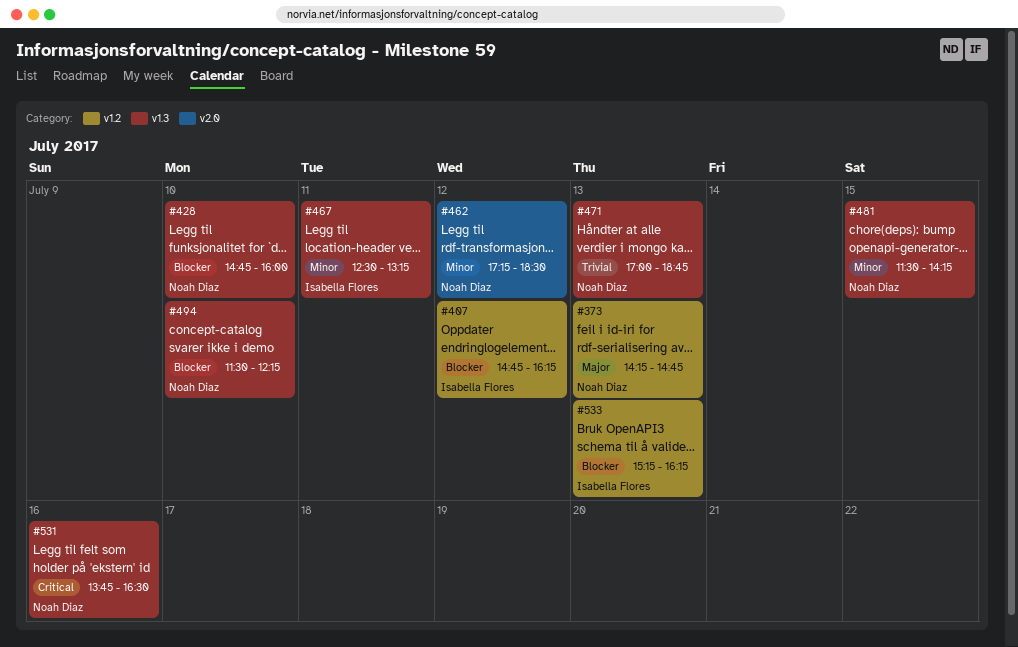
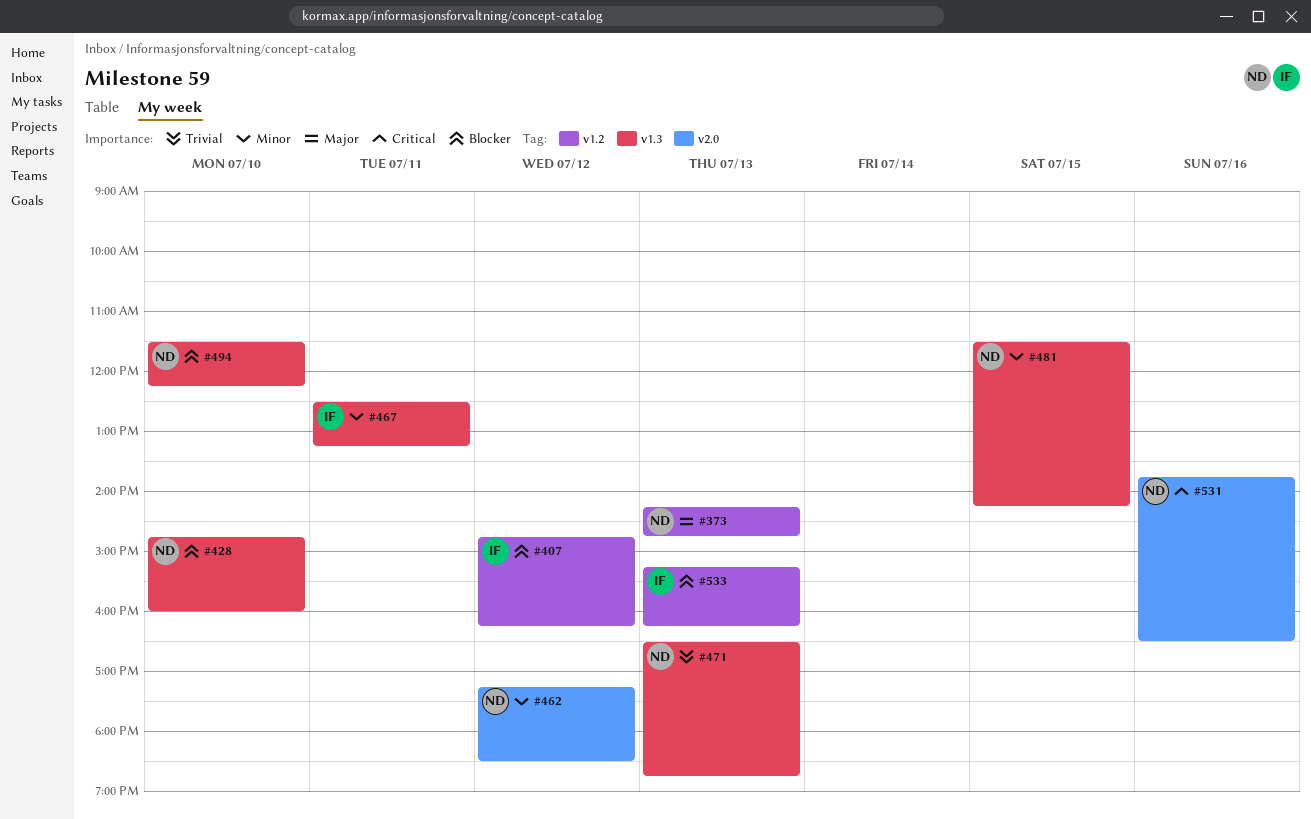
#471, begins: 17:00 -> 16:30
#531, label: v1.3 -> v2.0

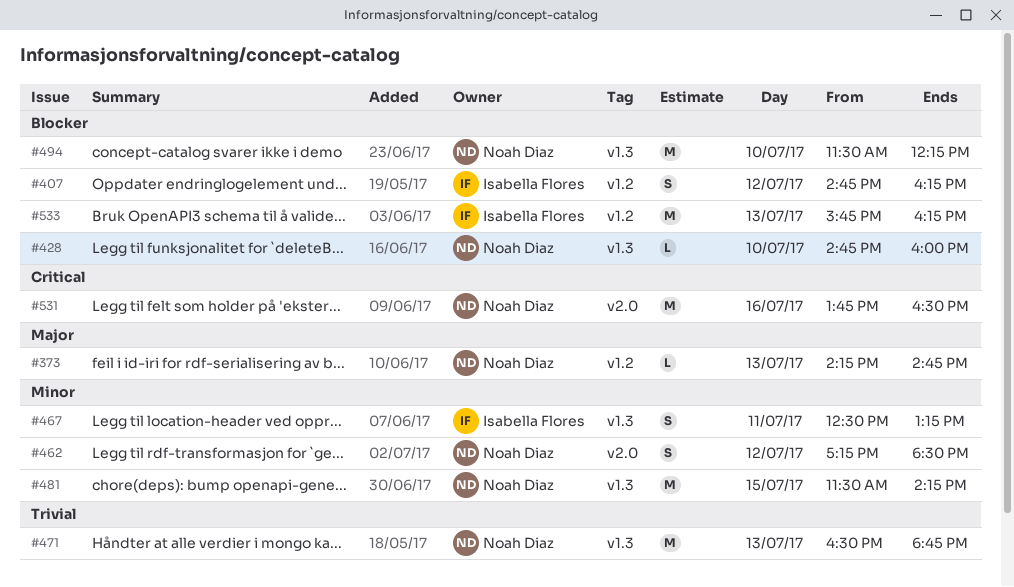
#533, begins: 15:15 -> 15:45

